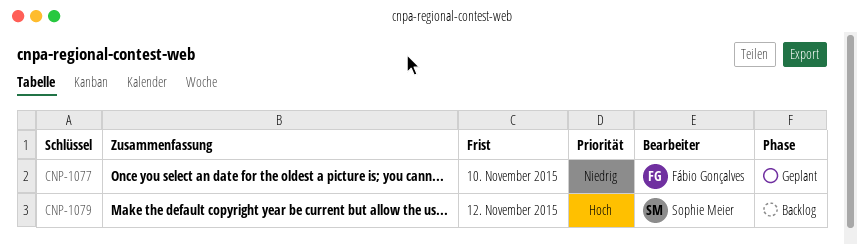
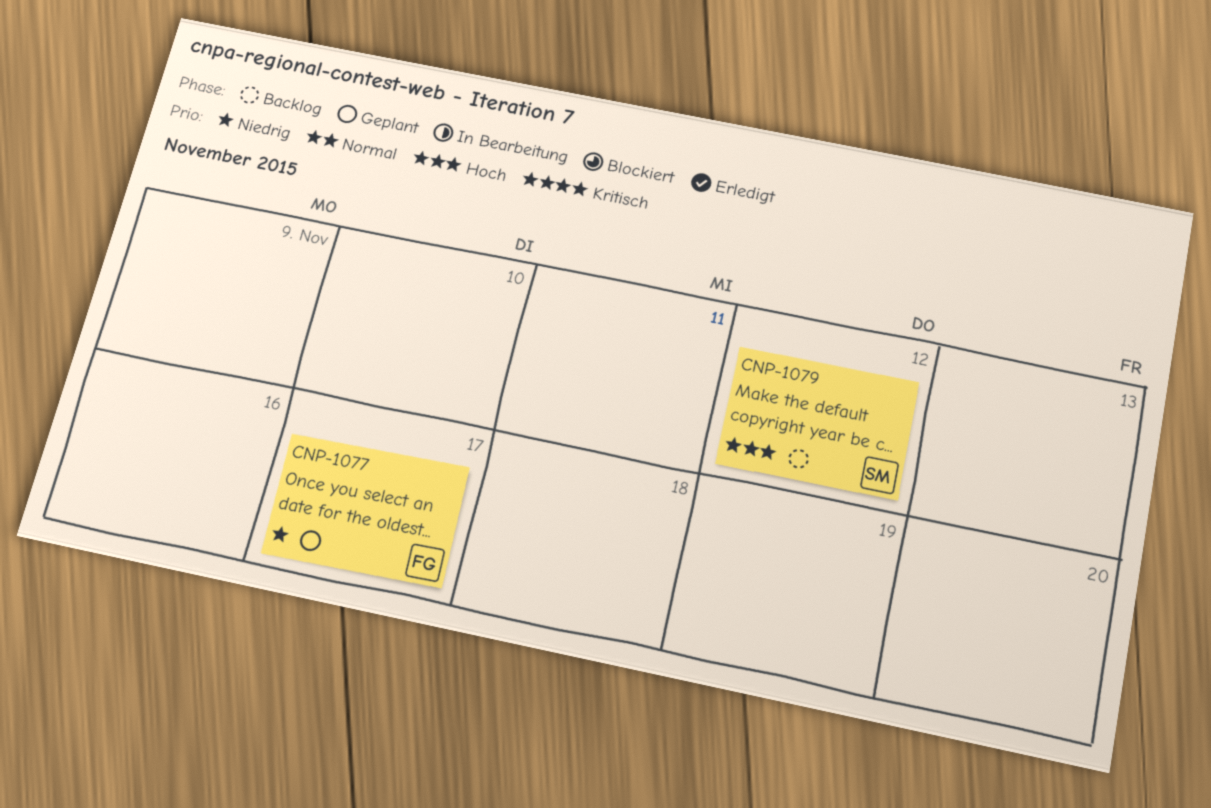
CNP-1077, due: Nov 10 -> Nov 17

